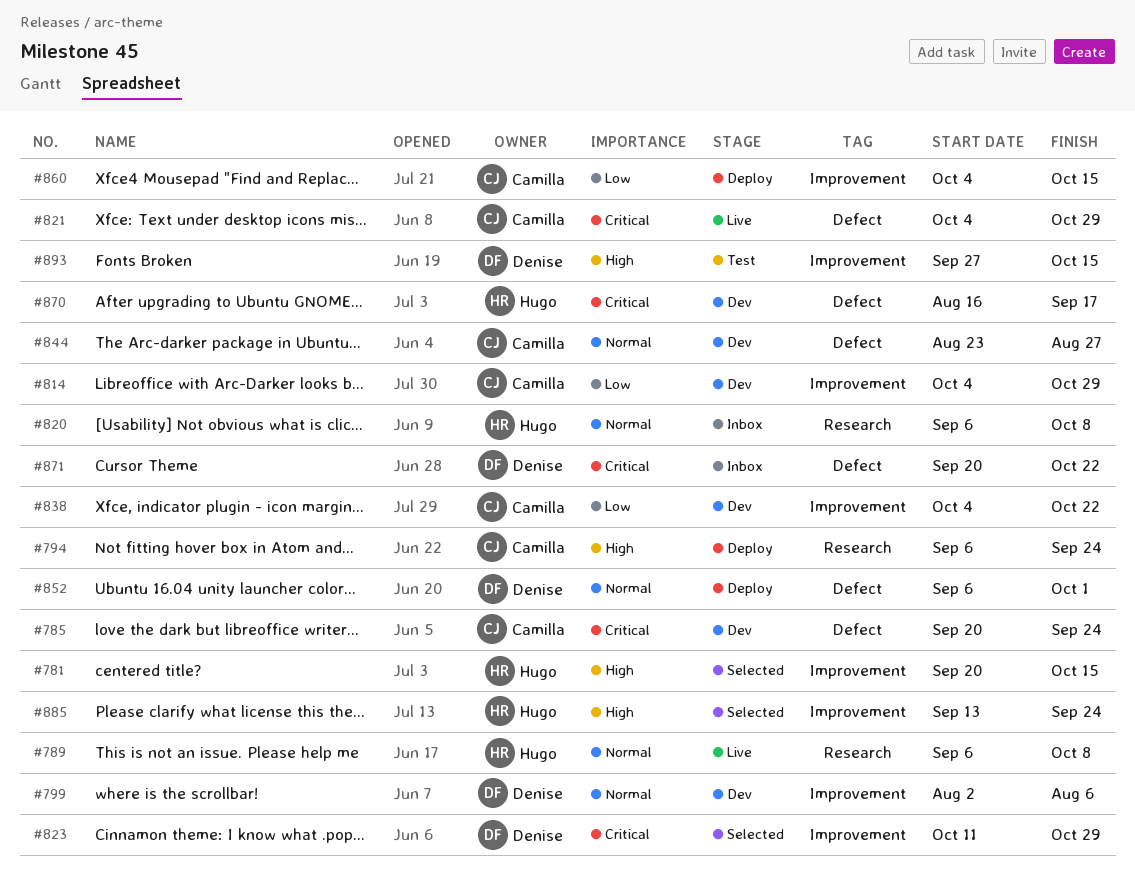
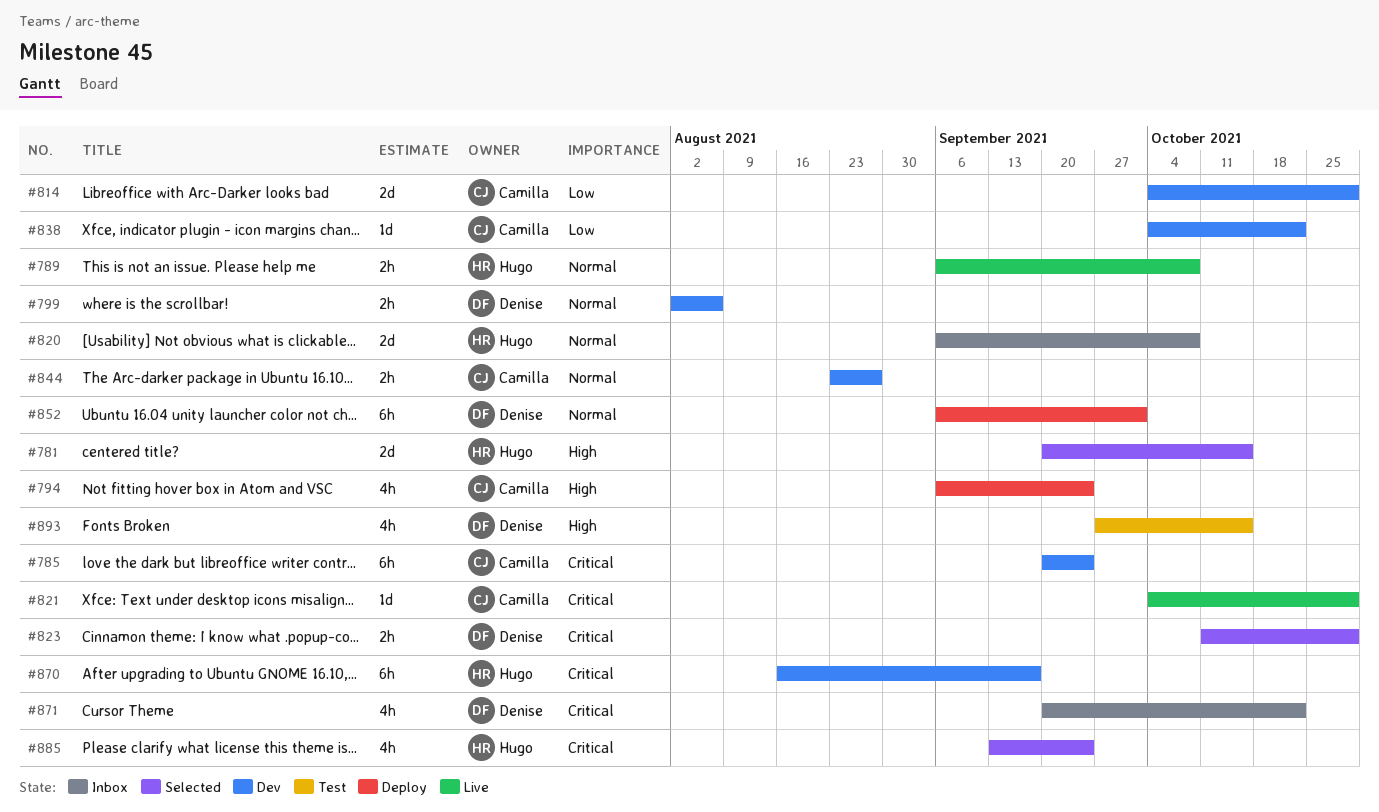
#860: present -> none
#885, priority: High -> Critical

